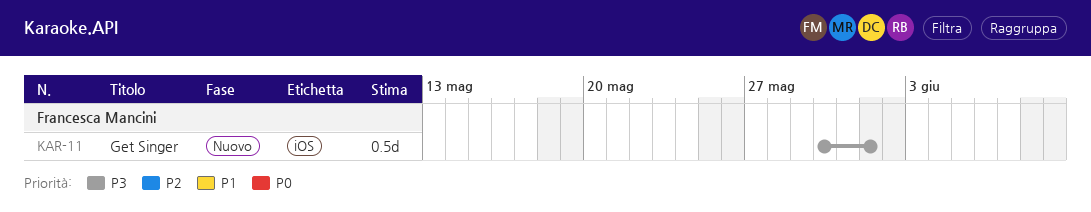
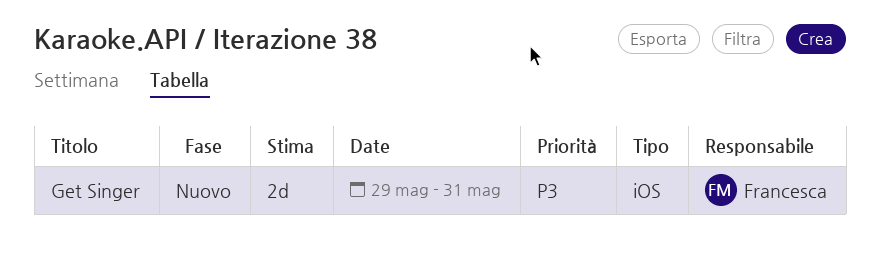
Get Singer, estimate: 0.5d -> 2d
Get Singer, start: May 30 -> May 29
Get Singer, due: Jun 1 -> May 31

